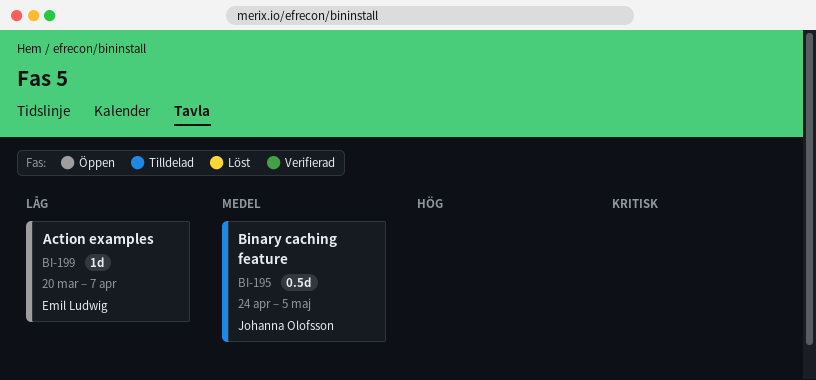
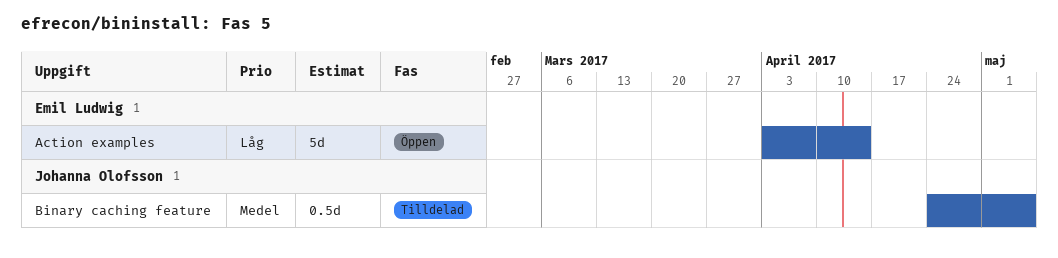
Action examples, estimate: 1d -> 5d
Action examples, start: Mar 20 -> Apr 3
Action examples, due: Apr 7 -> Apr 14

